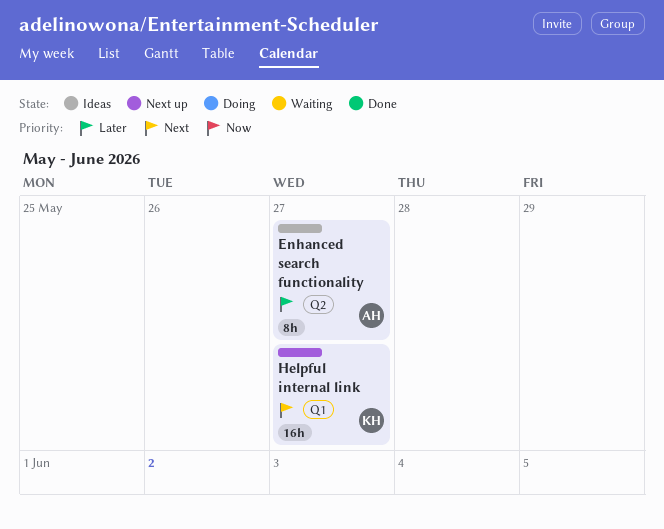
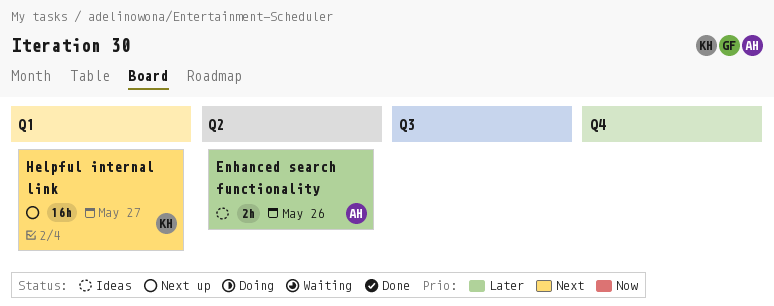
Enhanced search functionality, estimate: 8h -> 2h
Enhanced search functionality, due: May 27 -> May 26

